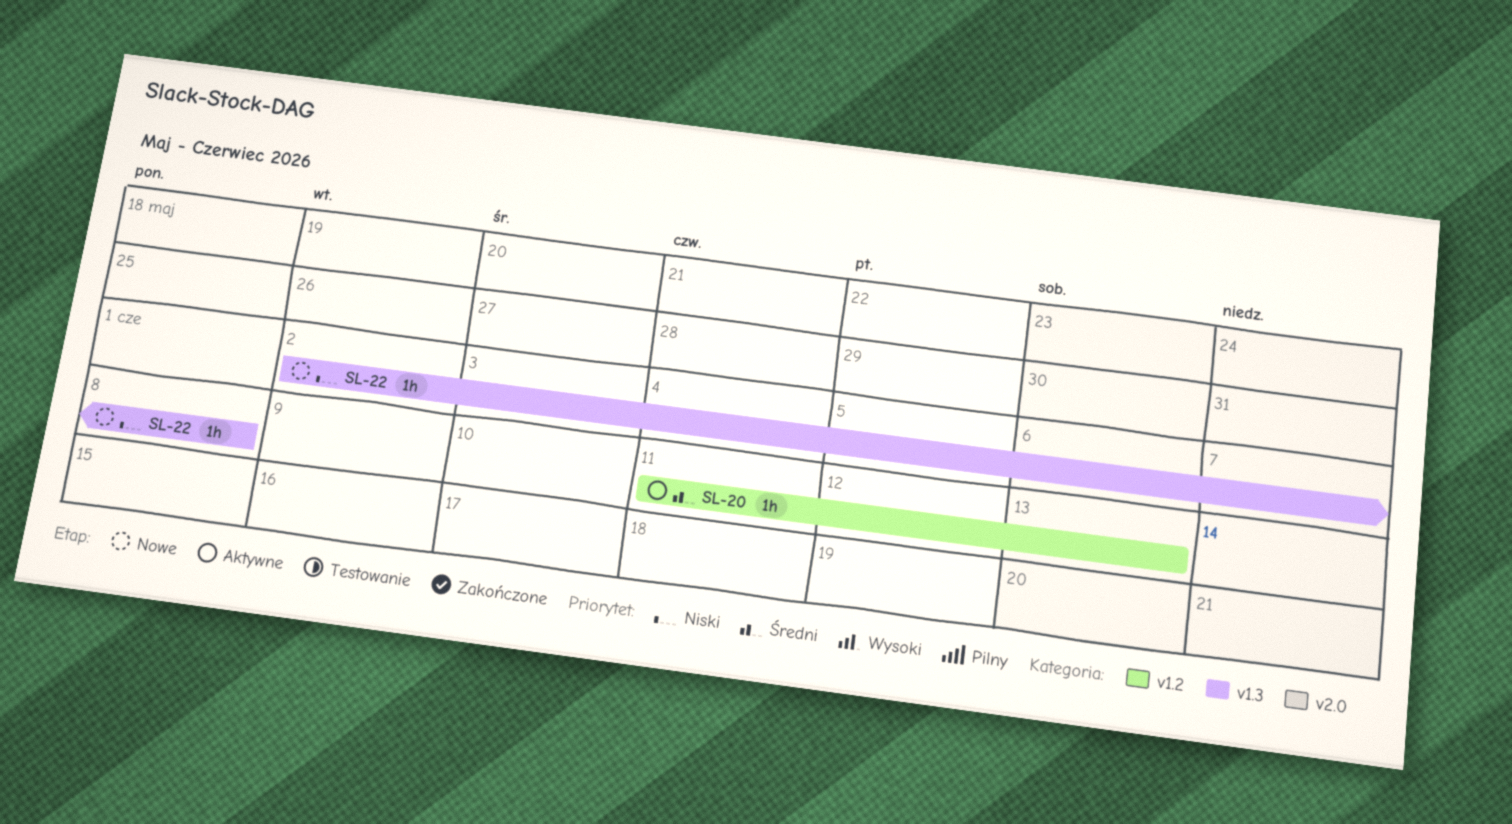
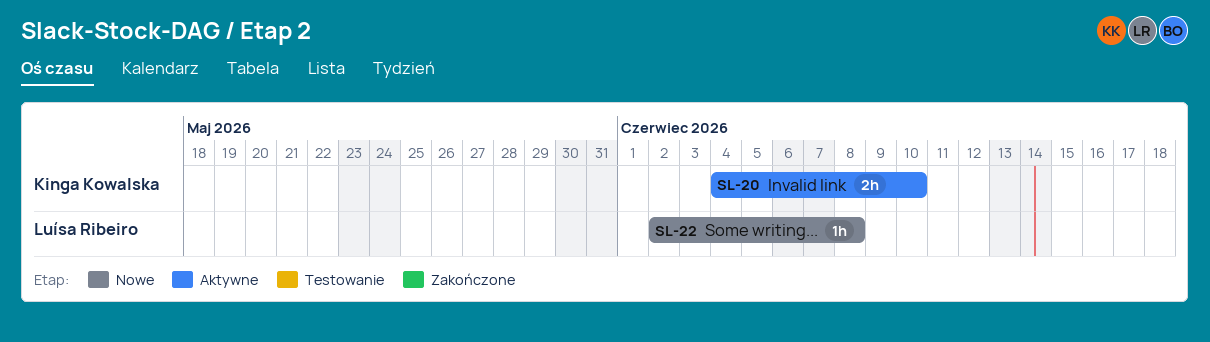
SL-20, estimate: 1h -> 2h
SL-20, start: Jun 11 -> Jun 4
SL-20, due: Jun 13 -> Jun 10

